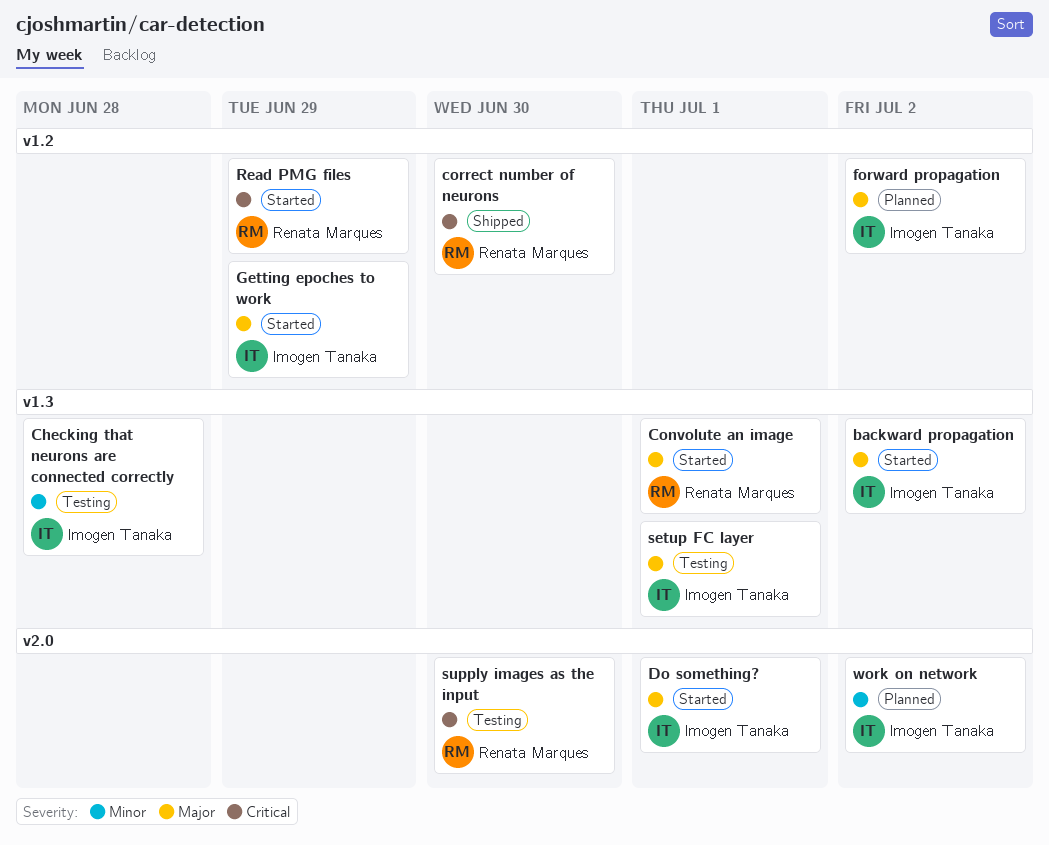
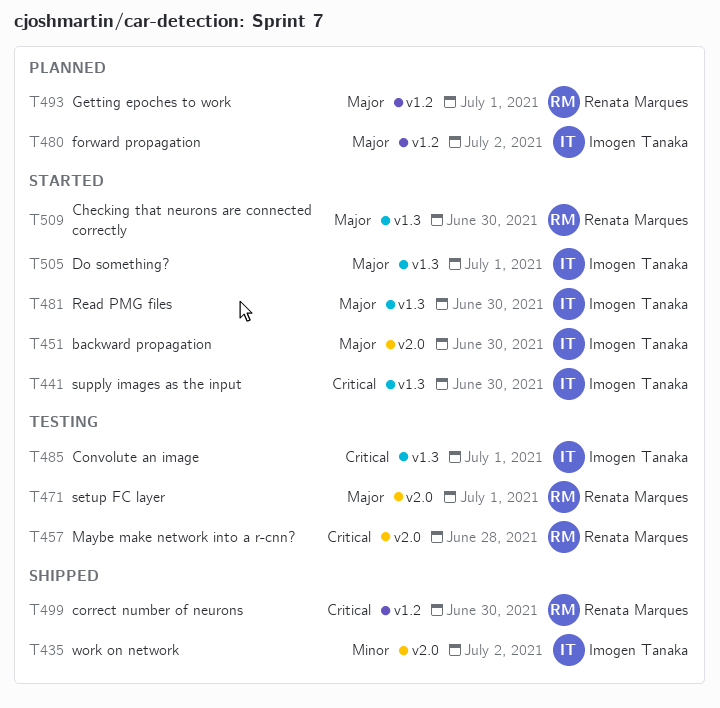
backward propagation, label: v1.3 -> v2.0
backward propagation, due: Jul 2 -> Jun 30
Checking that neurons are connected correctly, status: Testing -> Started
Checking that neurons are connected correctly, owner: Imogen Tanaka -> Renata Marques
Checking that neurons are connected correctly, priority: Minor -> Major
Checking that neurons are connected correctly, due: Jun 28 -> Jun 30
Convolute an image, status: Started -> Testing
Convolute an image, owner: Renata Marques -> Imogen Tanaka
Convolute an image, priority: Major -> Critical
Do something?, label: v2.0 -> v1.3
Getting epoches to work, status: Started -> Planned
Getting epoches to work, owner: Imogen Tanaka -> Renata Marques
Getting epoches to work, due: Jun 29 -> Jul 1
Maybe make network into a r-cnn?: none -> present
Read PMG files, owner: Renata Marques -> Imogen Tanaka
Read PMG files, priority: Critical -> Major
Read PMG files, label: v1.2 -> v1.3
Read PMG files, due: Jun 29 -> Jun 30
setup FC layer, owner: Imogen Tanaka -> Renata Marques
setup FC layer, label: v1.3 -> v2.0
supply images as the input, status: Testing -> Started
supply images as the input, owner: Renata Marques -> Imogen Tanaka
supply images as the input, label: v2.0 -> v1.3
work on network, status: Planned -> Shipped

